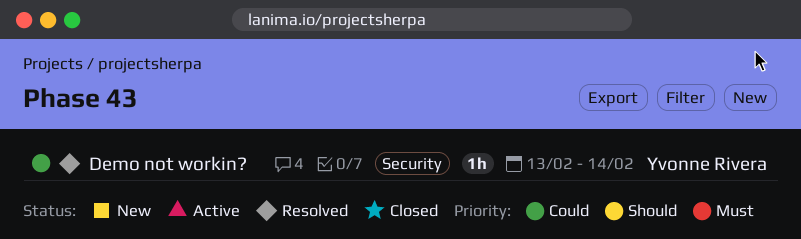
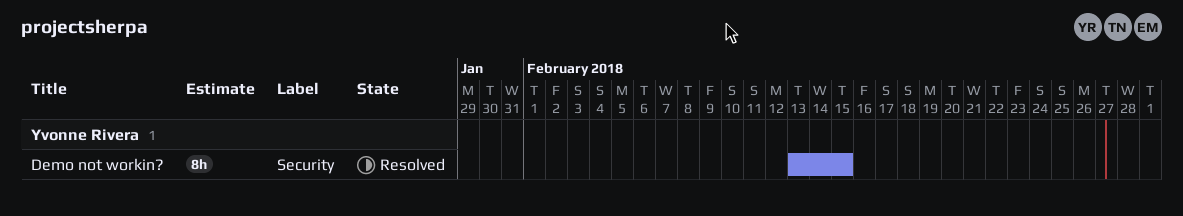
Demo not workin?, estimate: 1h -> 8h
Demo not workin?, due: Feb 14 -> Feb 15

